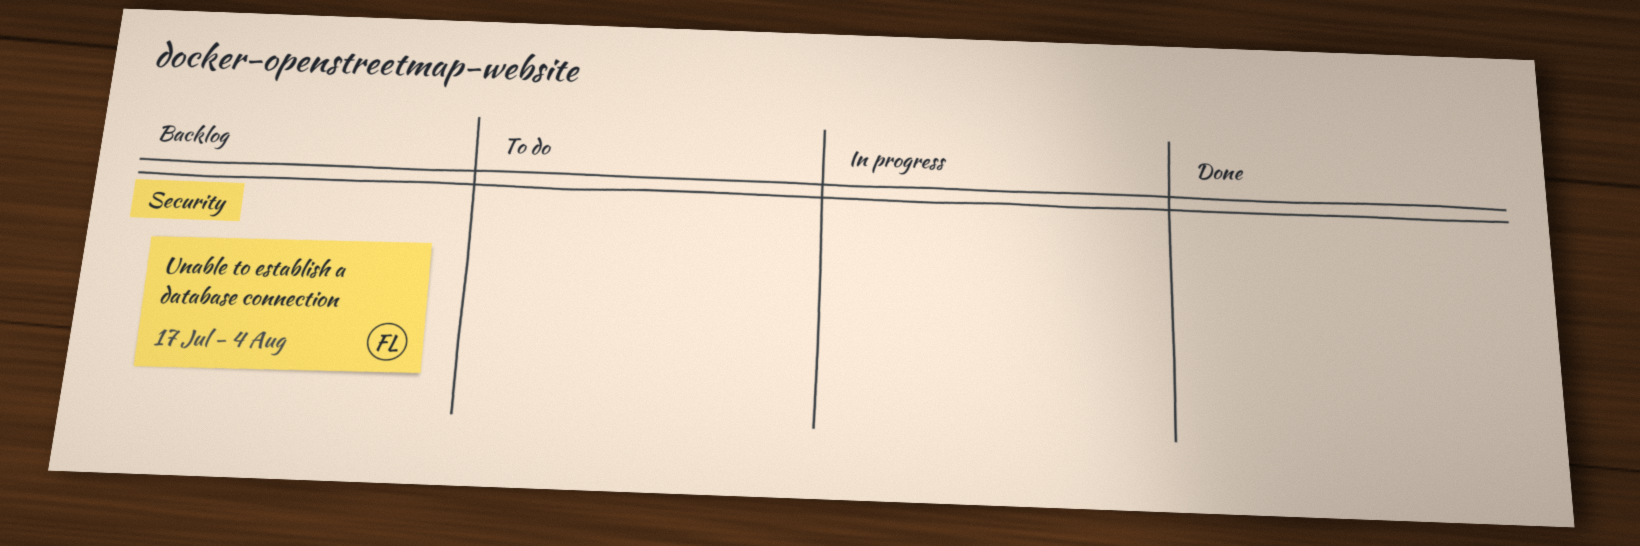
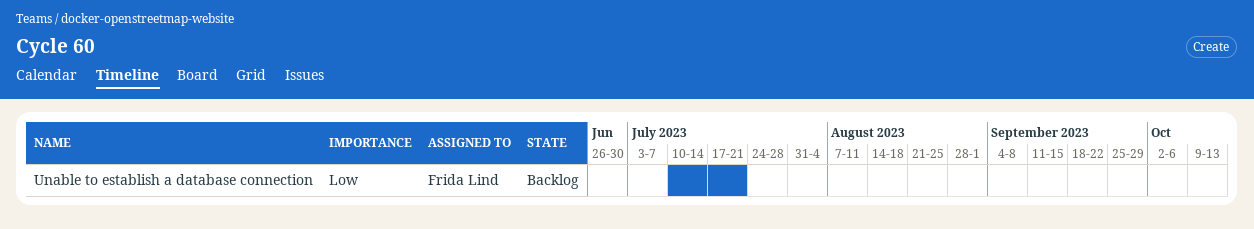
Unable to establish a database connection, start: Jul 17 -> Jul 10
Unable to establish a database connection, due: Aug 4 -> Jul 21

